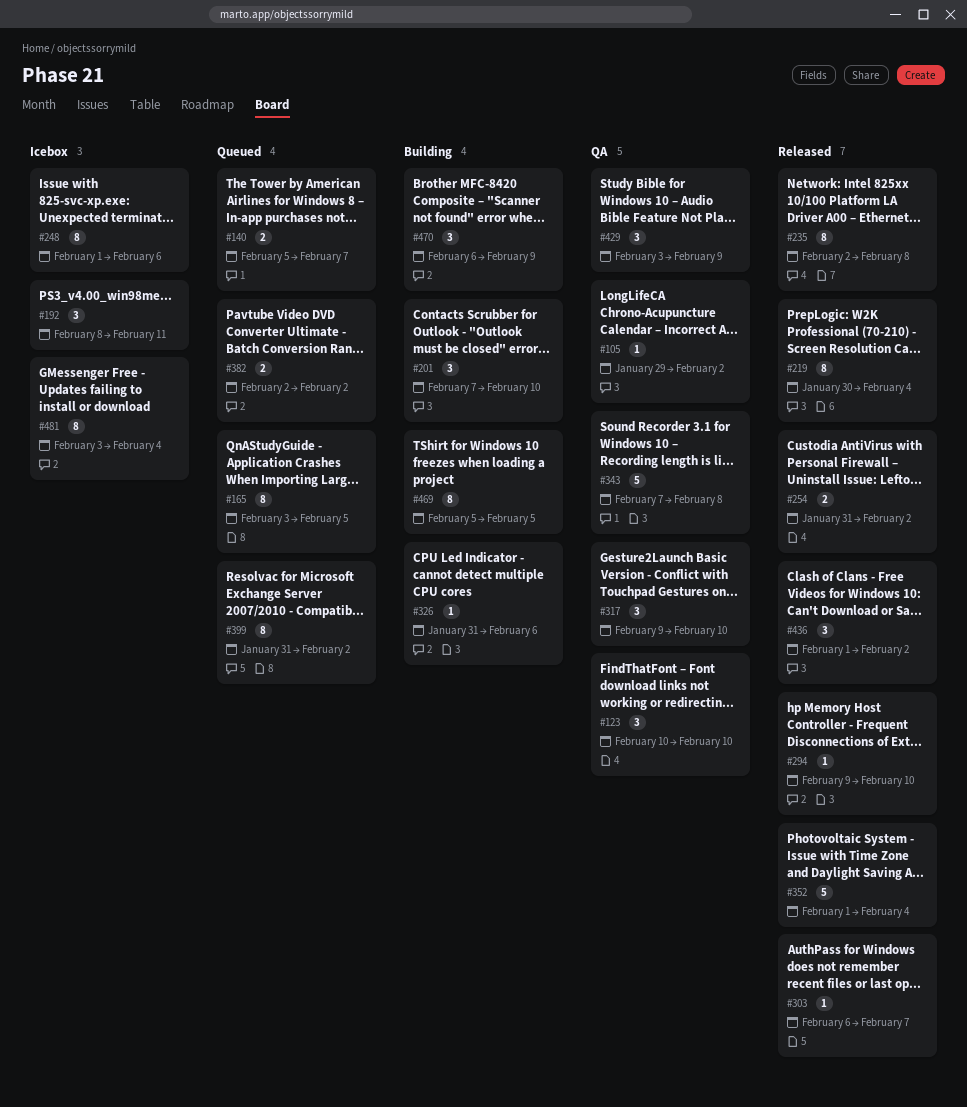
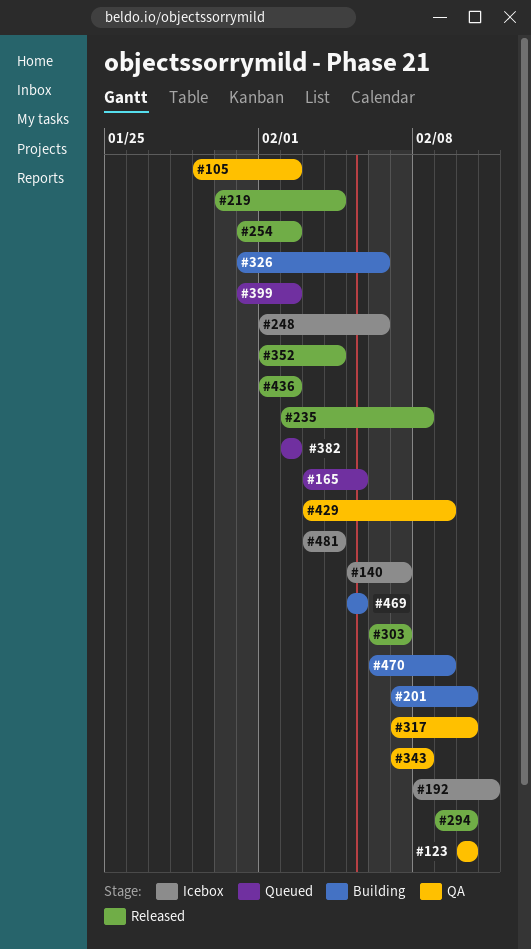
#140, status: Queued -> Icebox
#317, start: Feb 9 -> Feb 7

